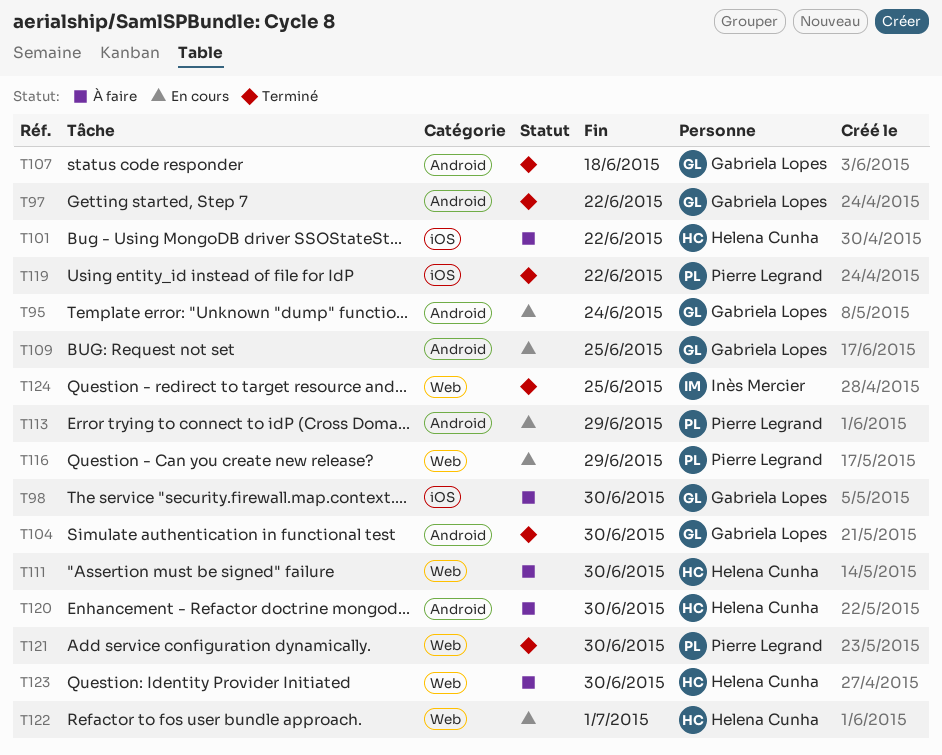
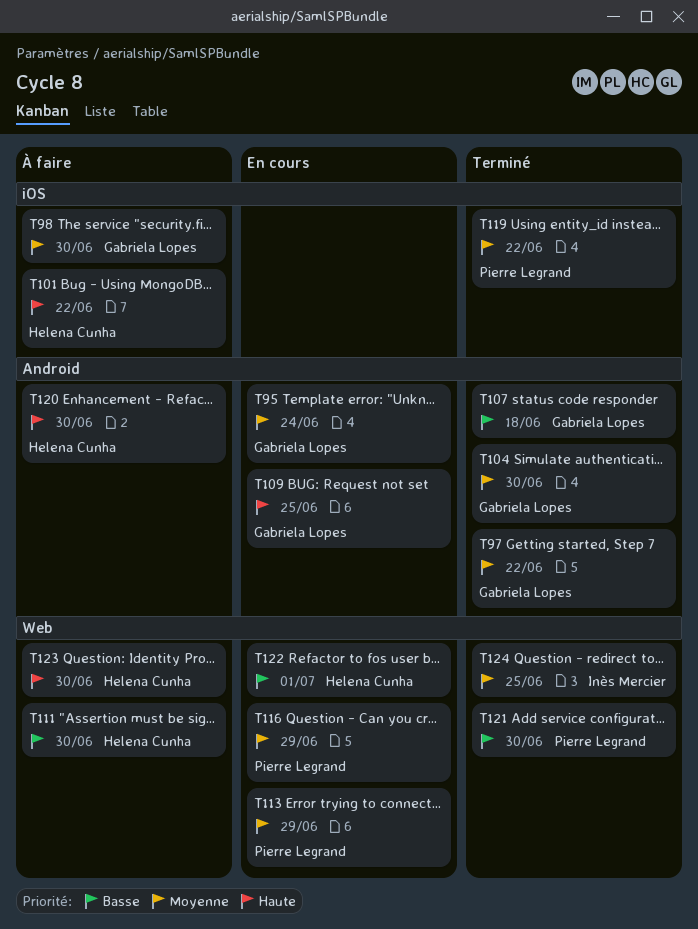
T113, label: Android -> Web

